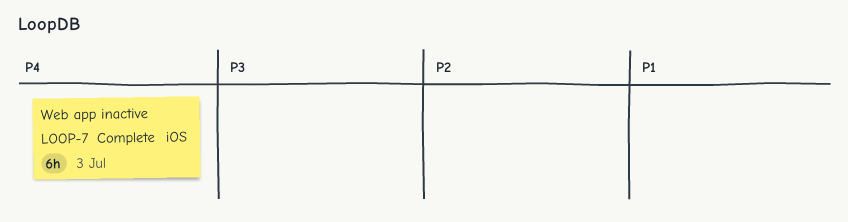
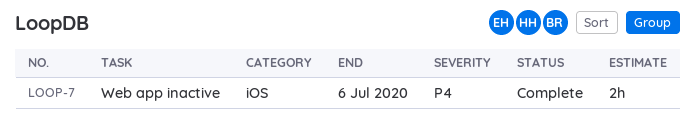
LOOP-7, estimate: 6h -> 2h
LOOP-7, due: Jul 3 -> Jul 6

